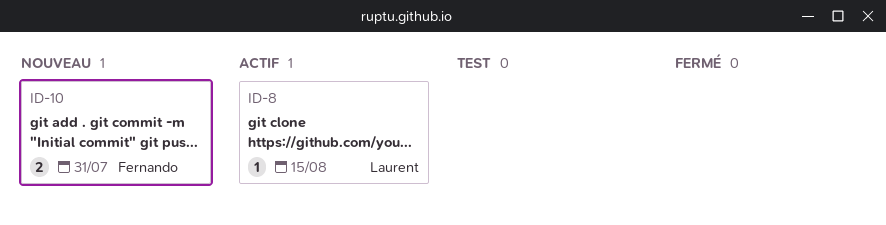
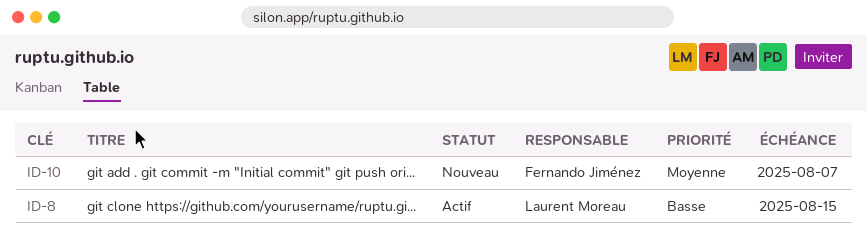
ID-10, due: Jul 31 -> Aug 7

